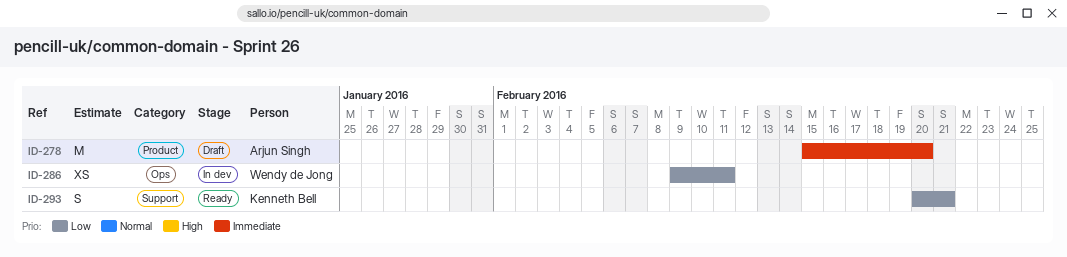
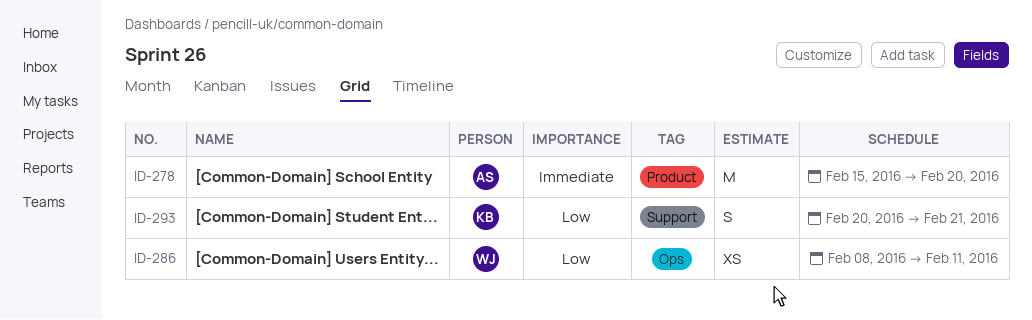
ID-286, start: Feb 9 -> Feb 8

